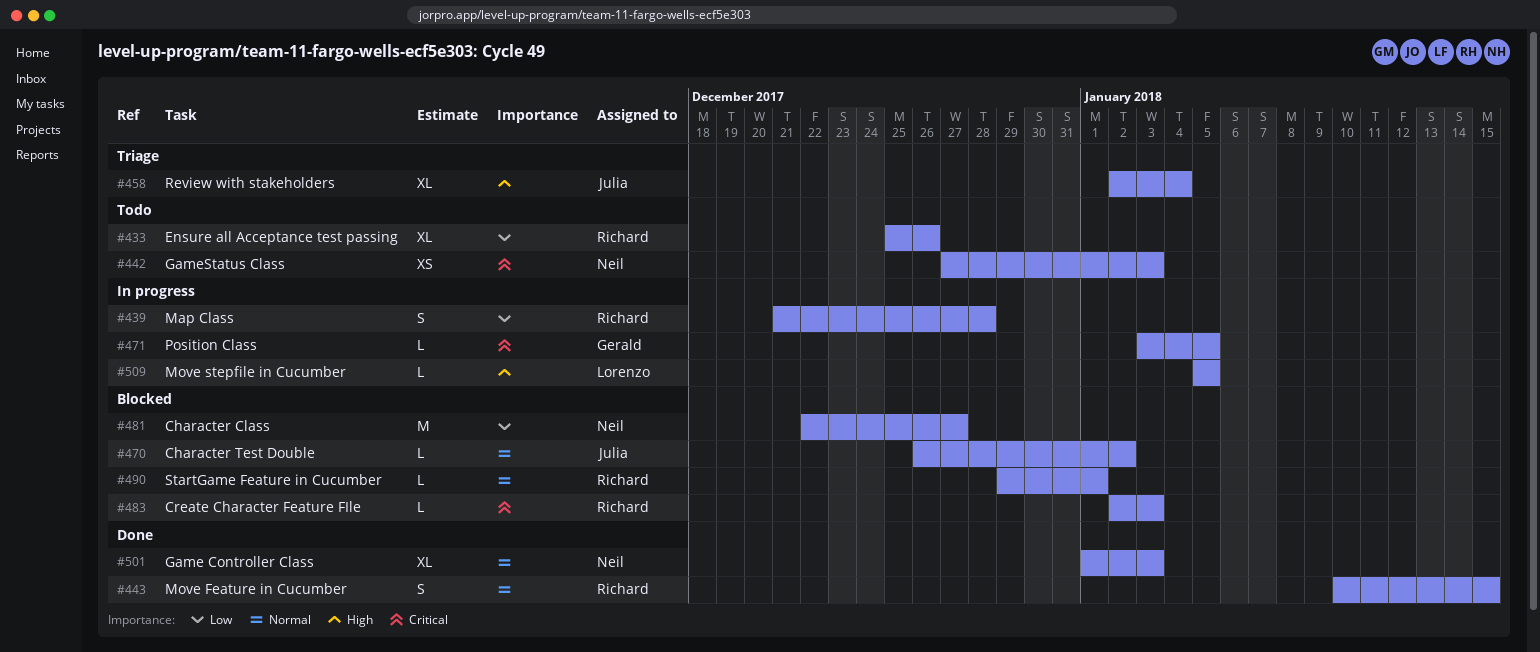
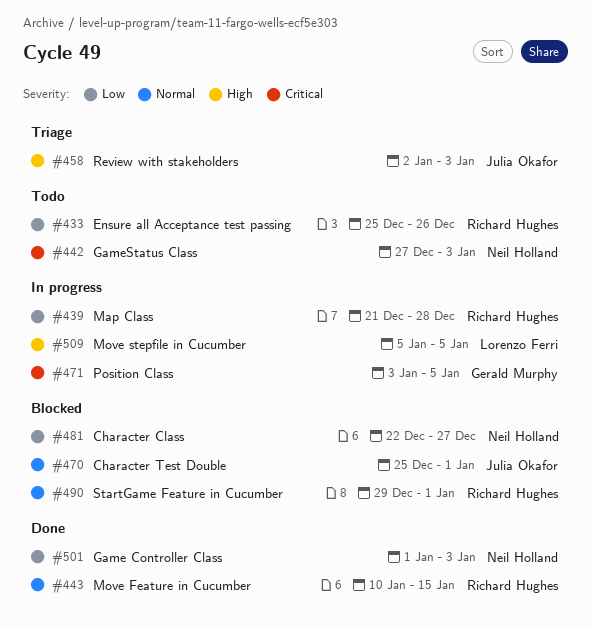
#458, due: Jan 4 -> Jan 3
#470, start: Dec 26 -> Dec 25
#470, due: Jan 2 -> Jan 1
#483: present -> none
#501, priority: Normal -> Low

